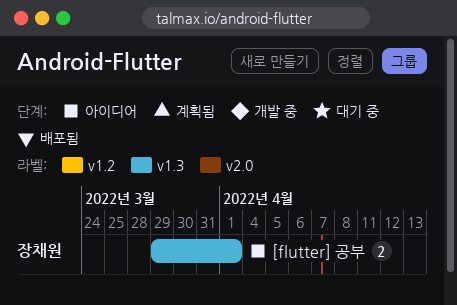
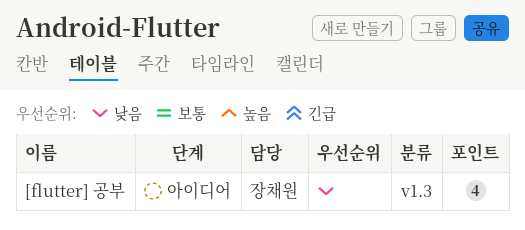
[flutter] 공부, estimate: 2 -> 4

